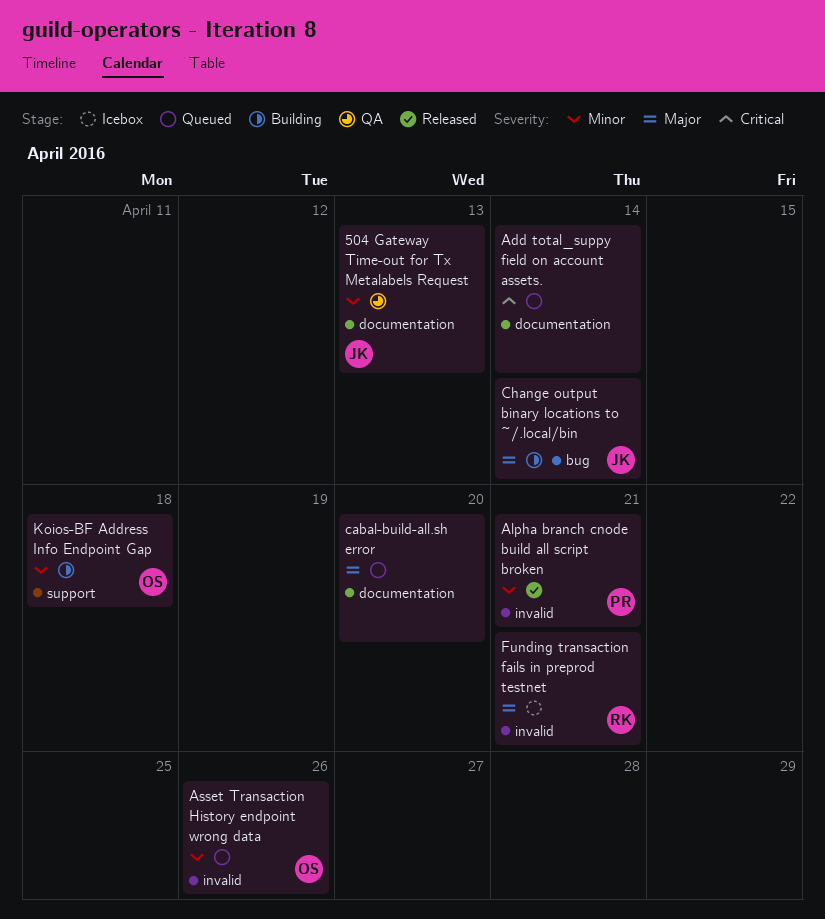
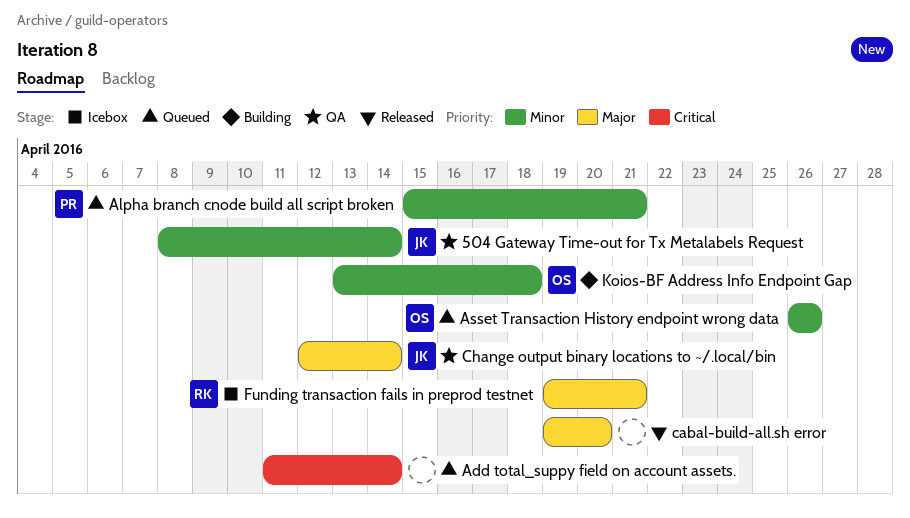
504 Gateway Time-out for Tx Metalabels Request, due: Apr 13 -> Apr 14
Alpha branch cnode build all script broken, status: Released -> Queued
cabal-build-all.sh error, status: Queued -> Released
Change output binary locations to ~/.local/bin, status: Building -> QA

